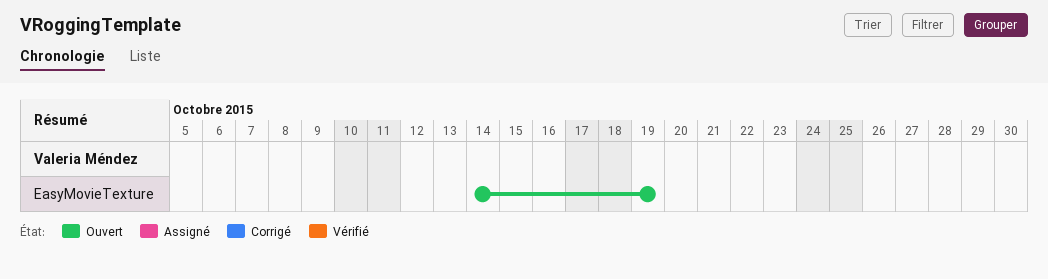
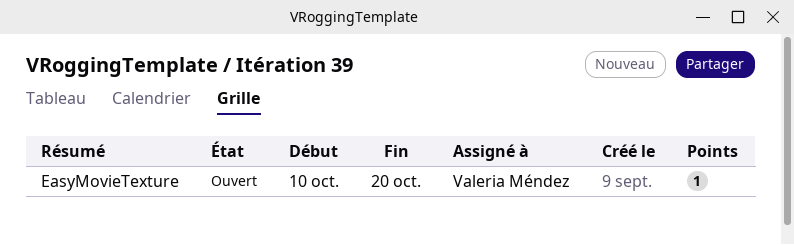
EasyMovieTexture, start: Oct 14 -> Oct 10
EasyMovieTexture, due: Oct 19 -> Oct 20

